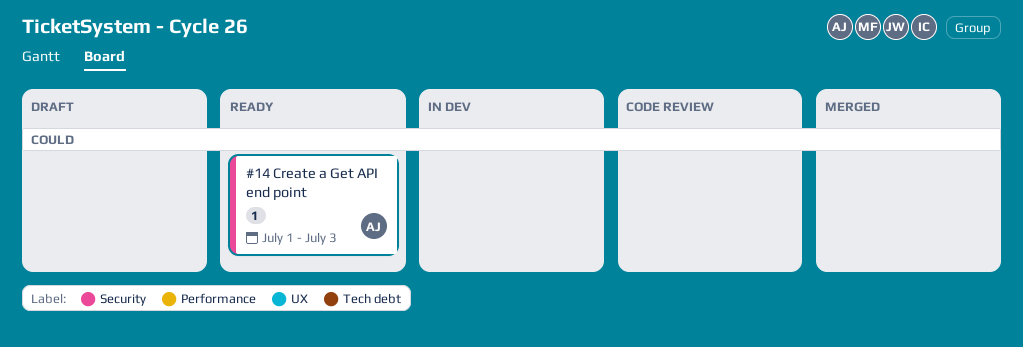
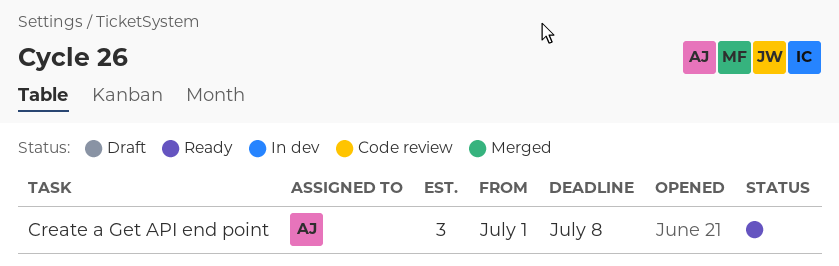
Create a Get API end point, estimate: 1 -> 3
Create a Get API end point, due: Jul 3 -> Jul 8

